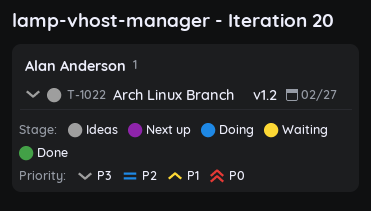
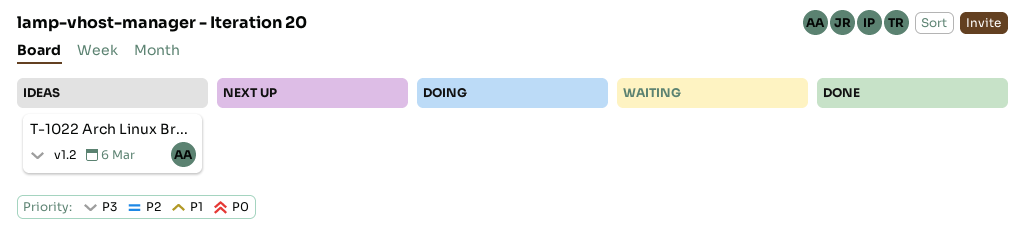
T-1022, due: Feb 27 -> Mar 6

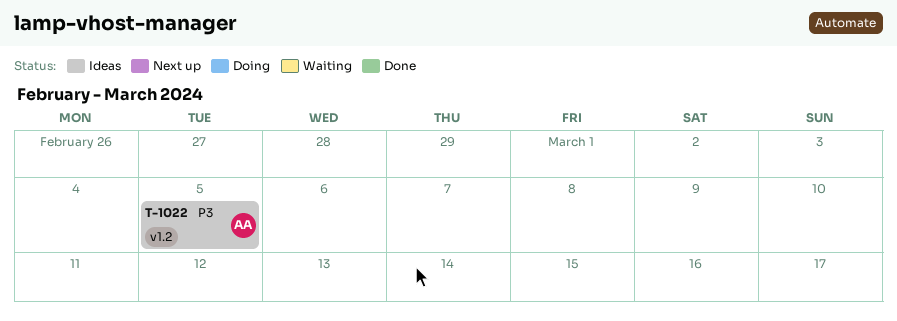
T-1022, due: Mar 6 -> Mar 5

